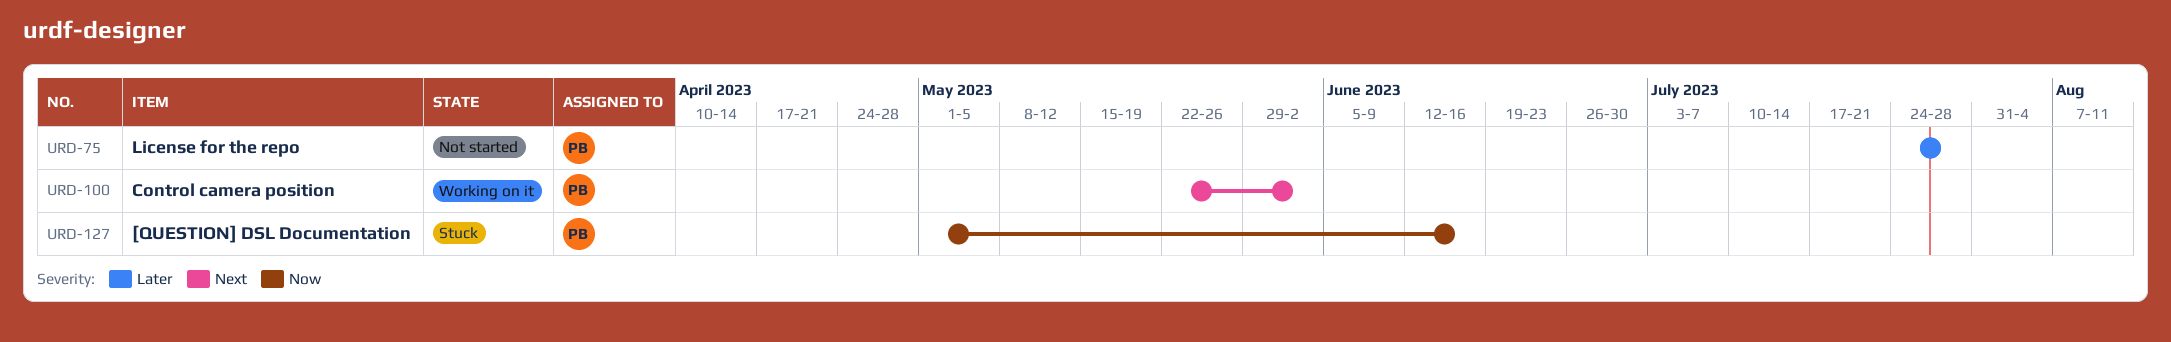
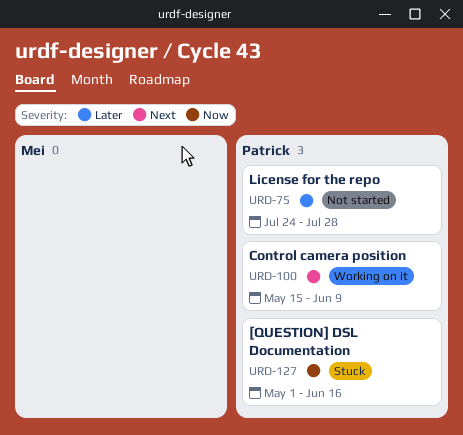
URD-100, start: May 22 -> May 15
URD-100, due: Jun 2 -> Jun 9

